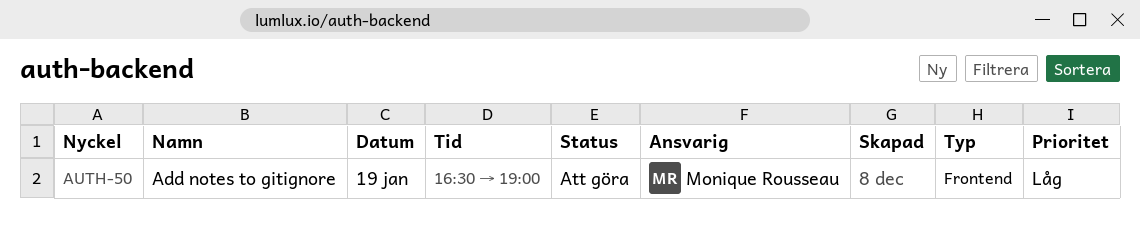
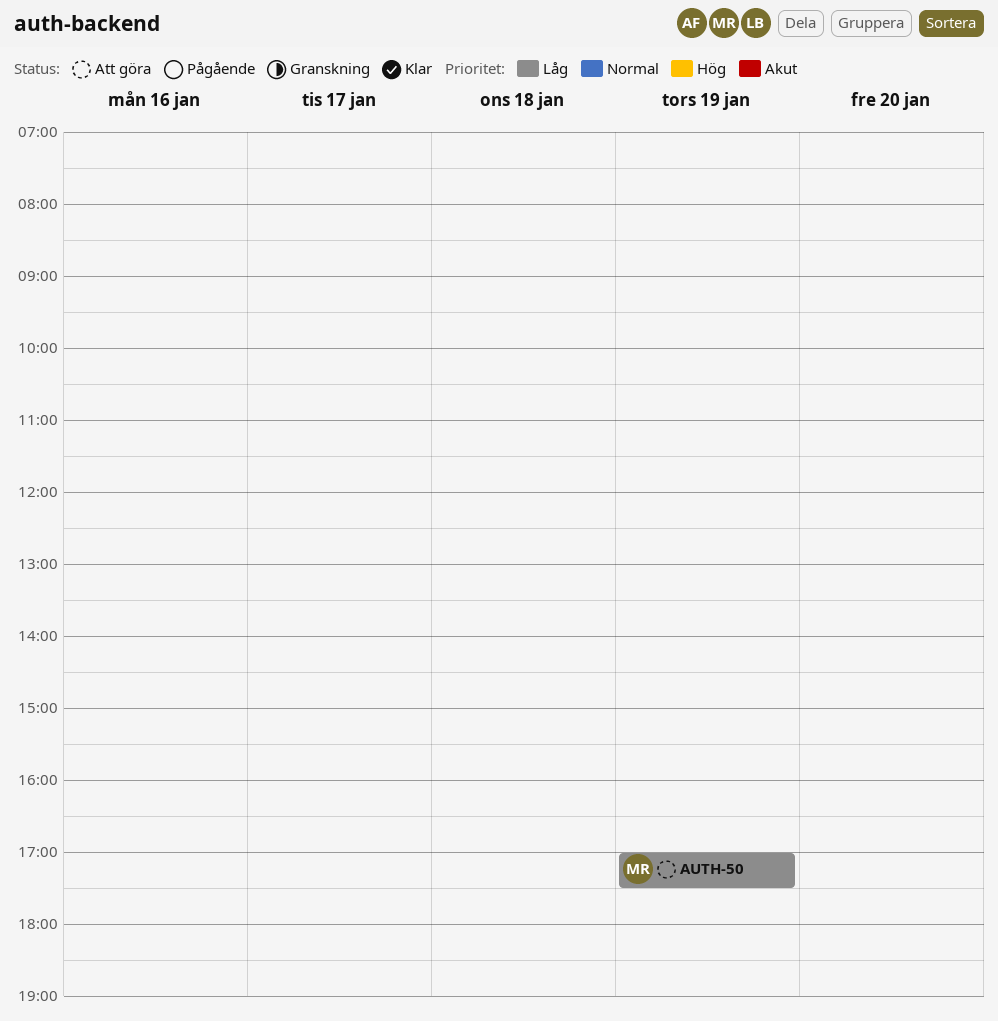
AUTH-50, begins: 16:30 -> 17:00
AUTH-50, ends: 19:00 -> 17:30

